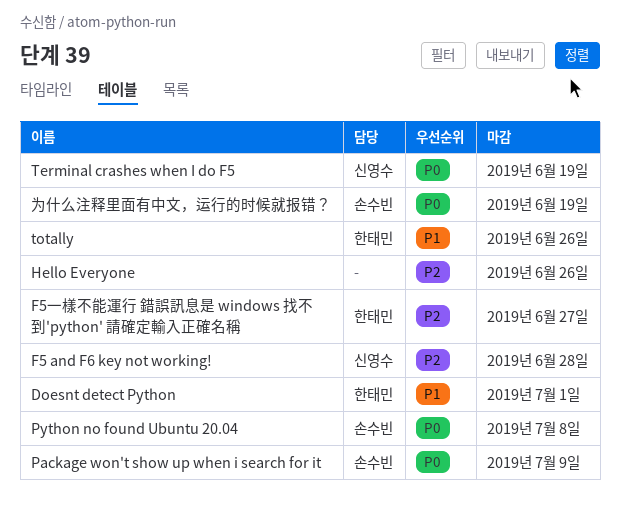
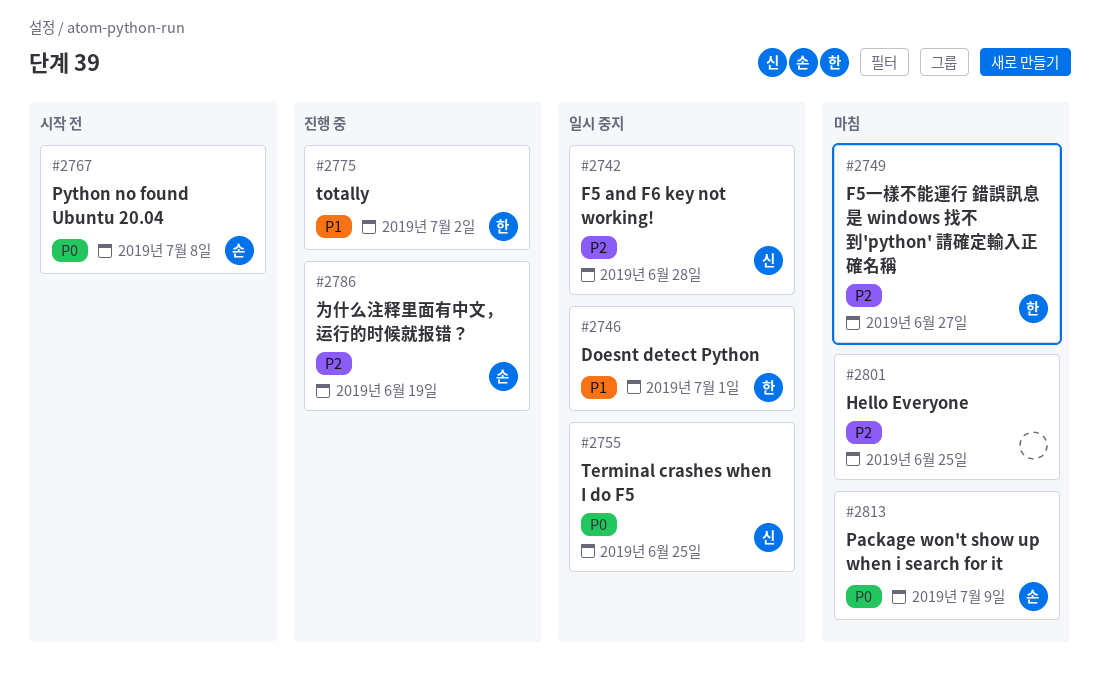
Hello Everyone, due: Jun 26 -> Jun 25
Terminal crashes when I do F5, due: Jun 19 -> Jun 25
totally, due: Jun 26 -> Jul 2
为什么注释里面有中文，运行的时候就报错？, priority: P0 -> P2

